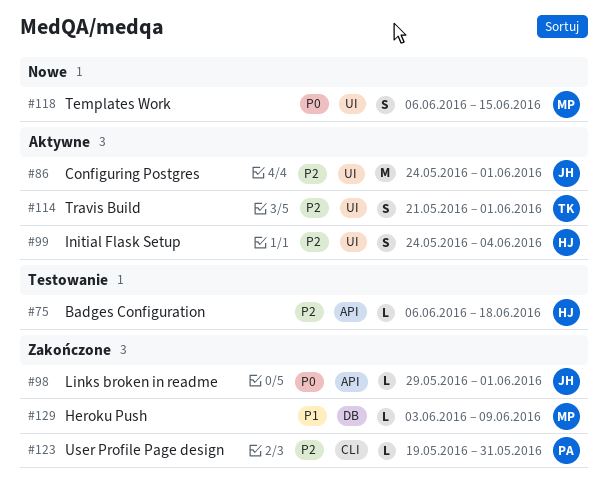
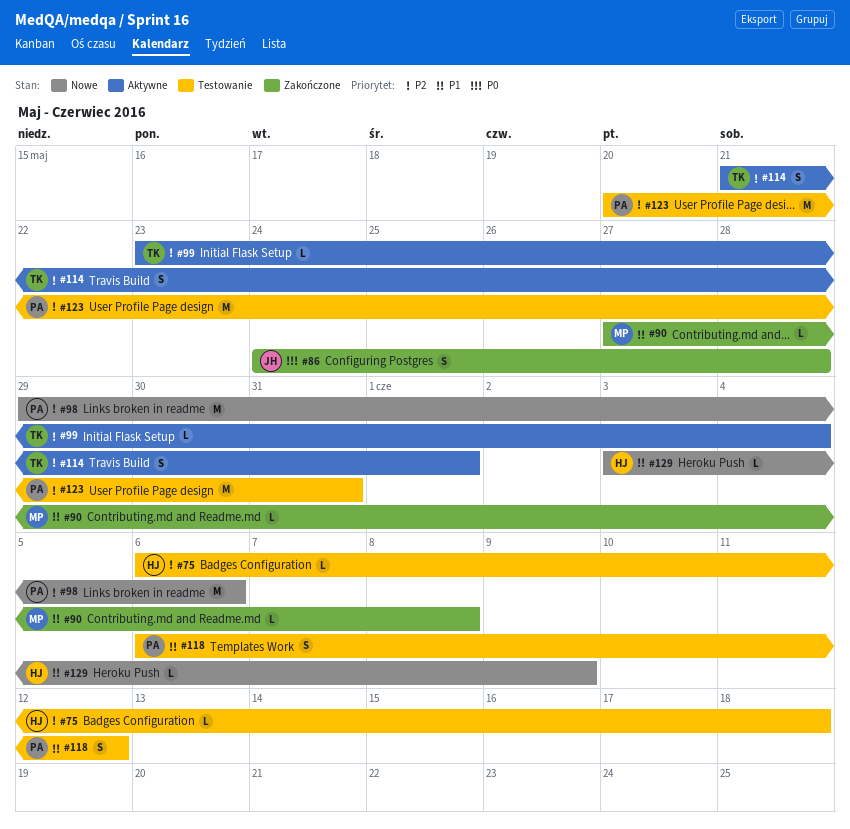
#86, status: Aktywne -> Zakończone
#86, priority: P2 -> P0
#86, estimate: M -> S
#86, due: Jun 1 -> May 28
#90: none -> present
#98, status: Zakończone -> Nowe
#98, owner: JH -> PA
#98, priority: P0 -> P2
#98, estimate: L -> M
#98, due: Jun 1 -> Jun 6
#99, owner: HJ -> TK
#99, estimate: S -> L
#99, start: May 24 -> May 23
#118, status: Nowe -> Testowanie
#118, owner: MP -> PA
#118, priority: P0 -> P1
#118, due: Jun 15 -> Jun 12
#123, status: Zakończone -> Testowanie
#123, estimate: L -> M
#123, start: May 19 -> May 20
#129, status: Zakończone -> Nowe
#129, owner: MP -> HJ

